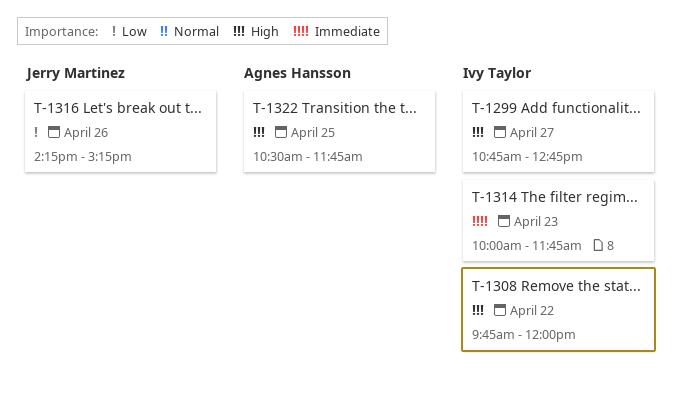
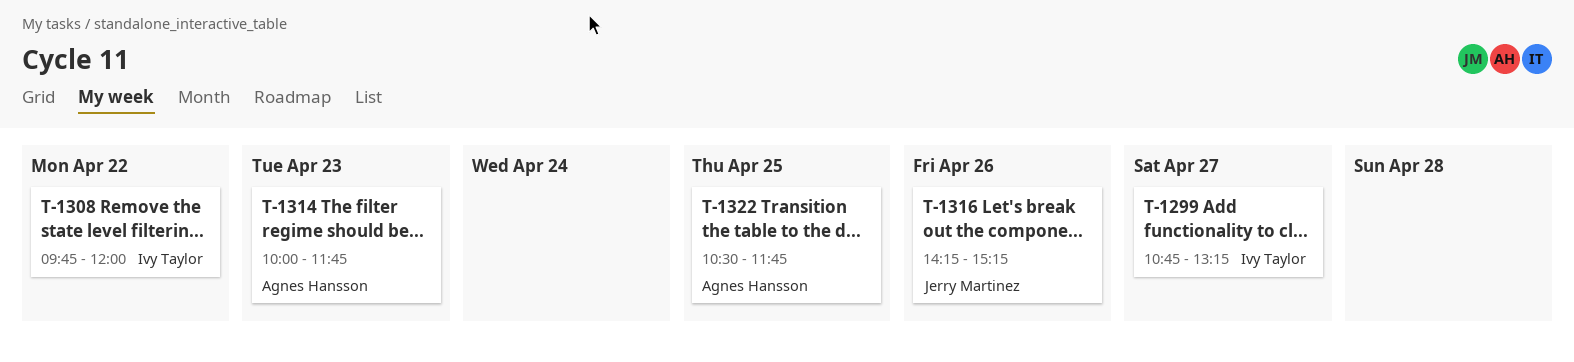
T-1299, ends: 12:45 -> 13:15
T-1314, owner: Ivy Taylor -> Agnes Hansson

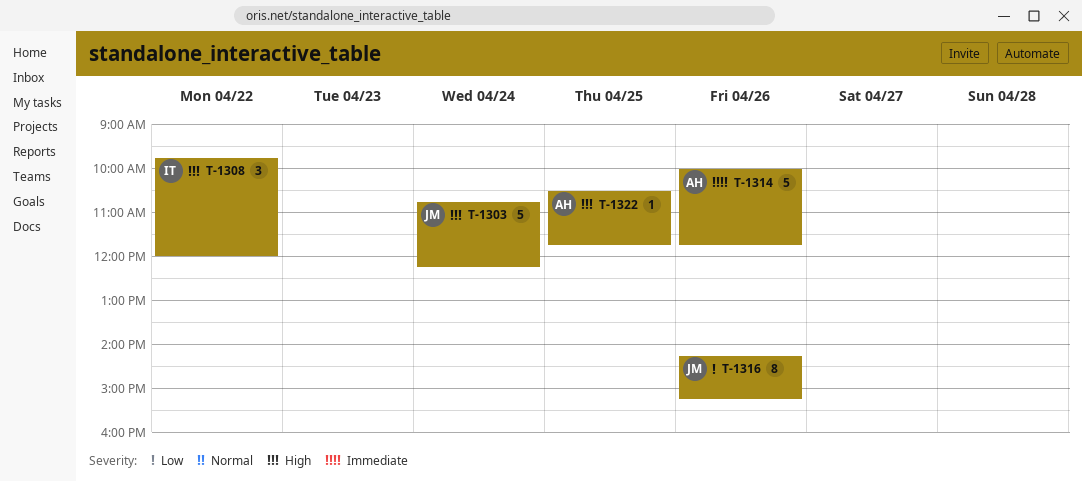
T-1299: present -> none
T-1303: none -> present
T-1314, day: Apr 23 -> Apr 26

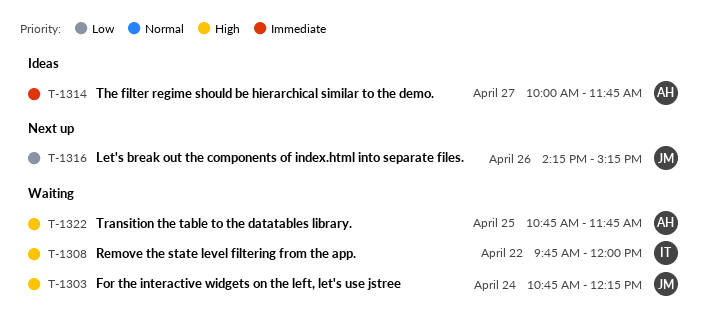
T-1314, day: Apr 26 -> Apr 27
T-1322, begins: 10:30 -> 10:45

